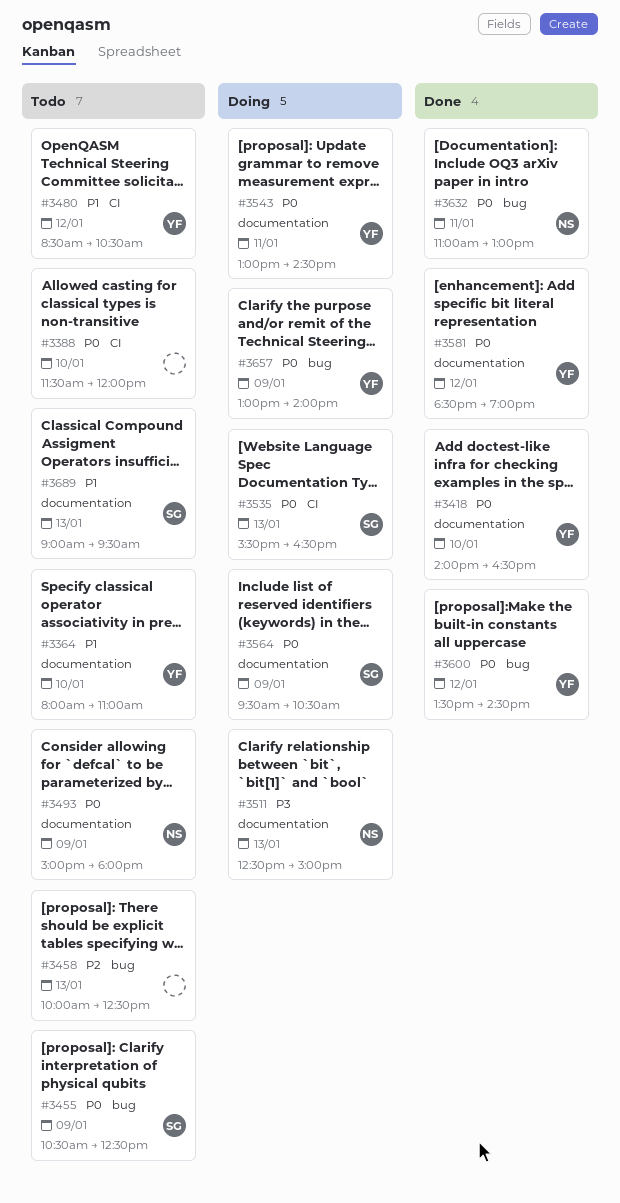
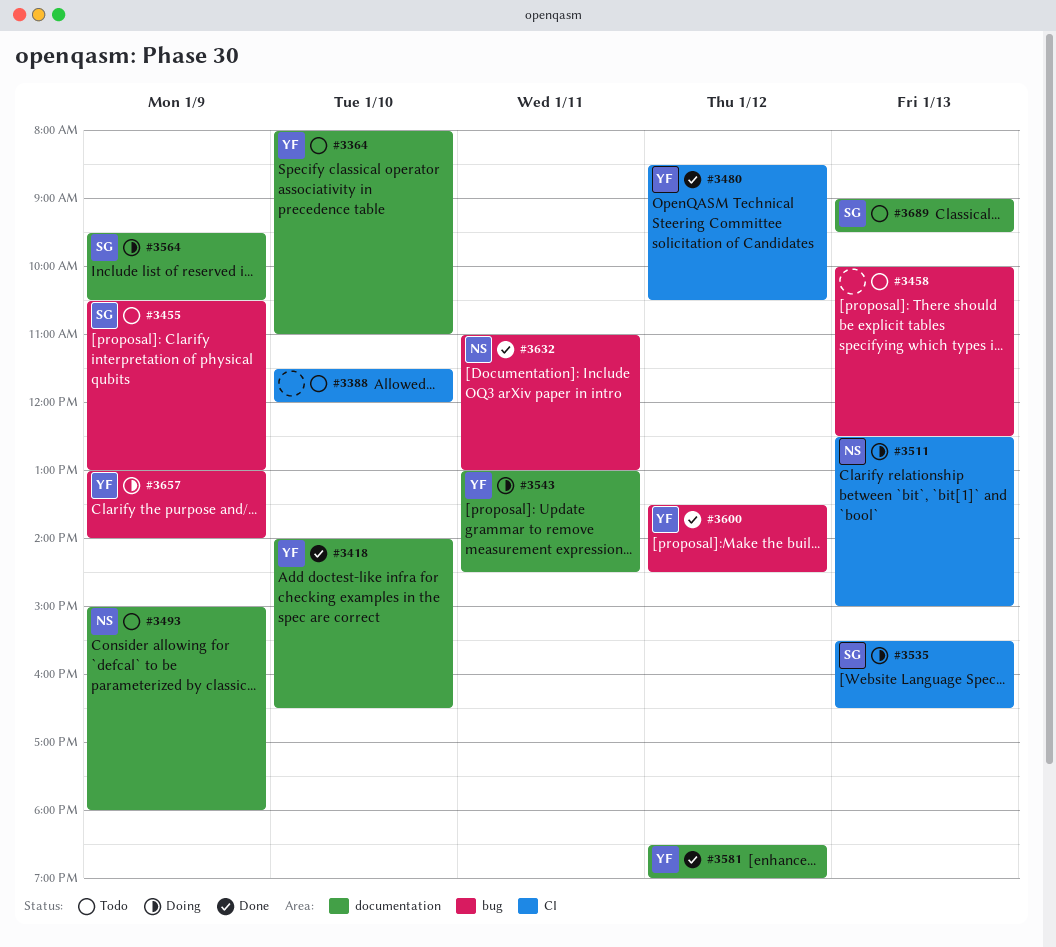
#3455, ends: 12:30 -> 13:00
#3480, status: Todo -> Done
#3511, label: documentation -> CI

